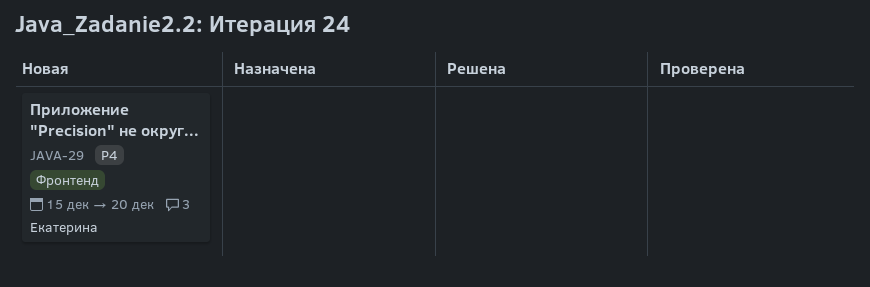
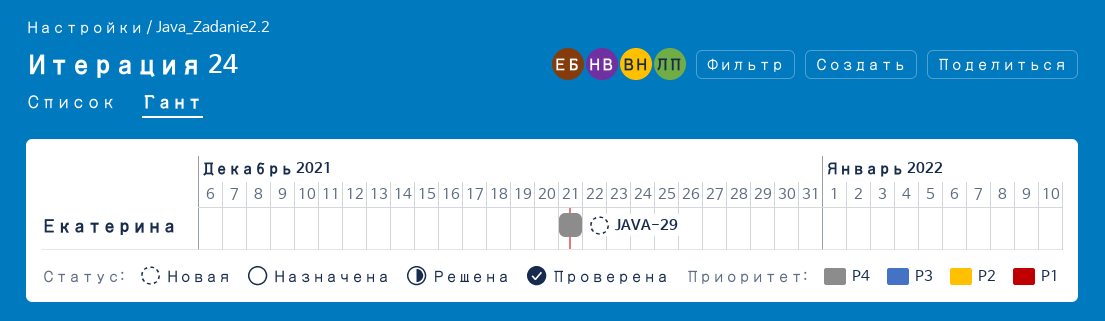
JAVA-29, start: Dec 15 -> Dec 21
JAVA-29, due: Dec 20 -> Dec 21

